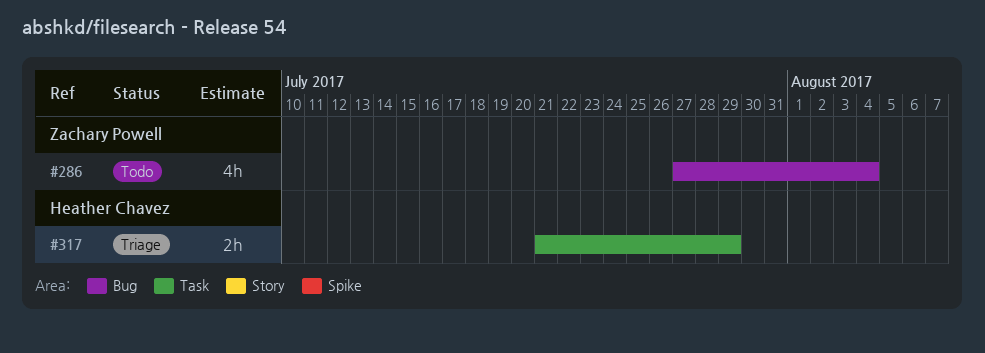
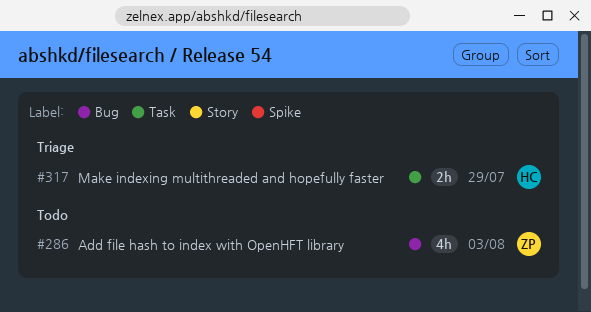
#286, due: Aug 4 -> Aug 3

